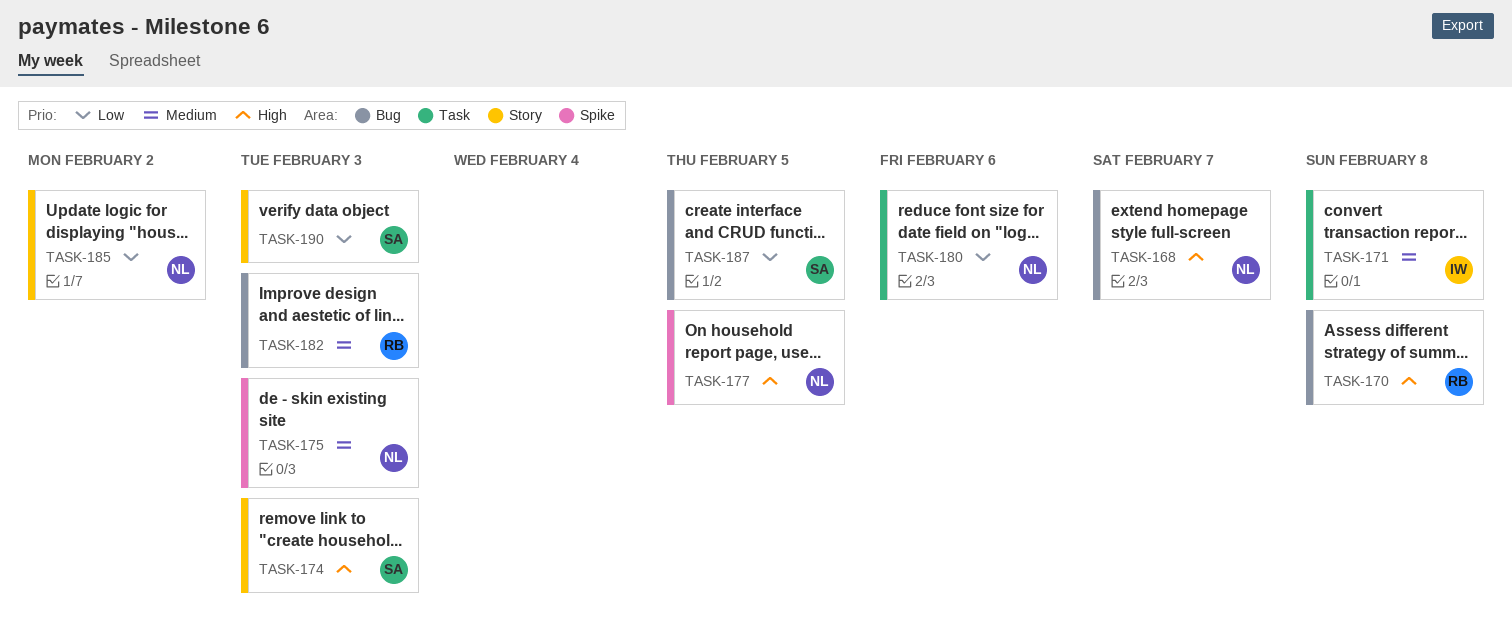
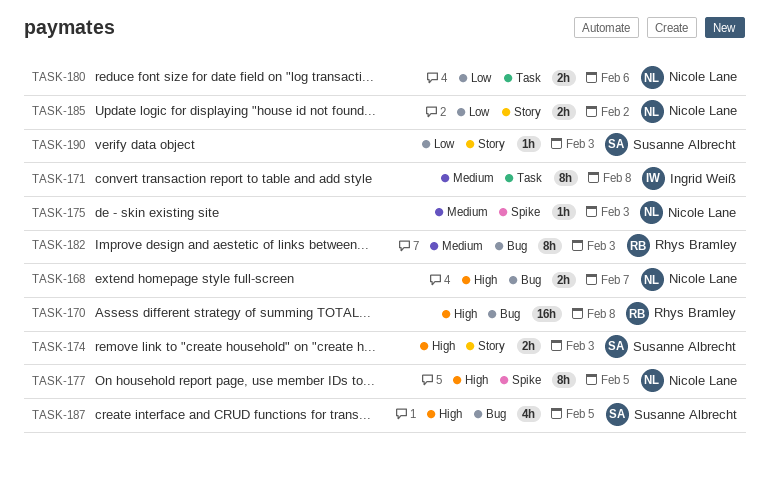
TASK-187, priority: Low -> High

